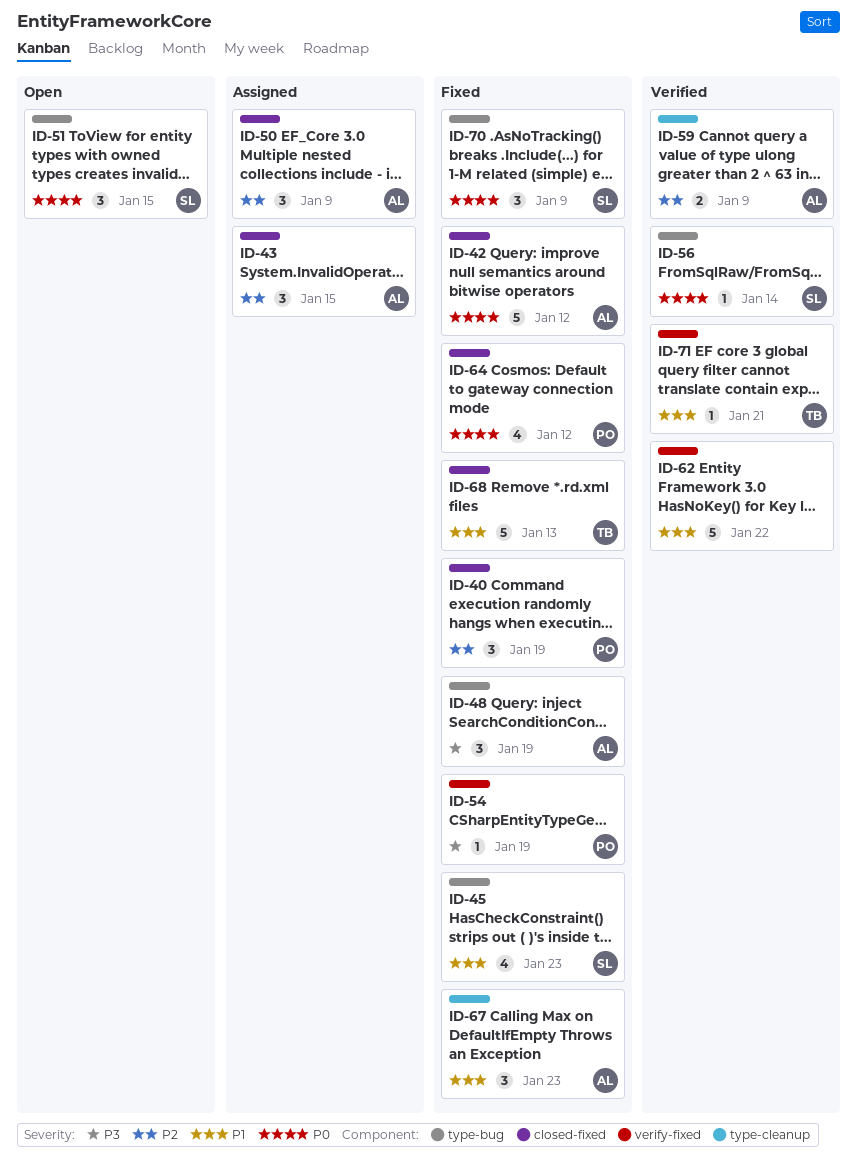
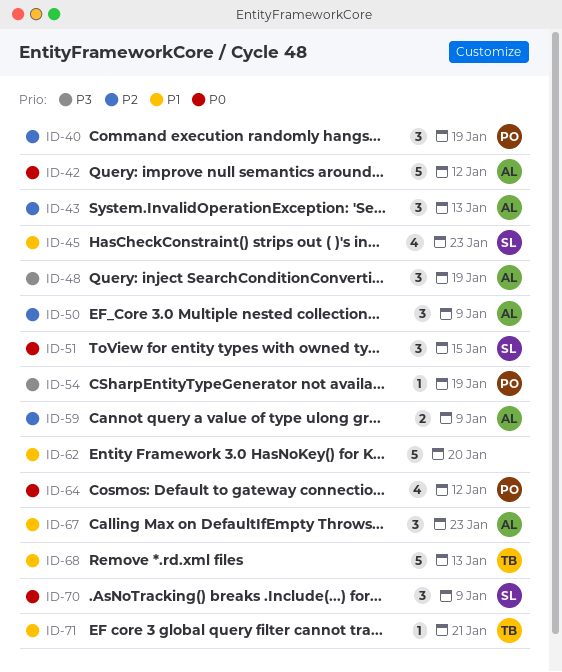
ID-43, due: Jan 15 -> Jan 13
ID-56: present -> none
ID-62, due: Jan 22 -> Jan 20

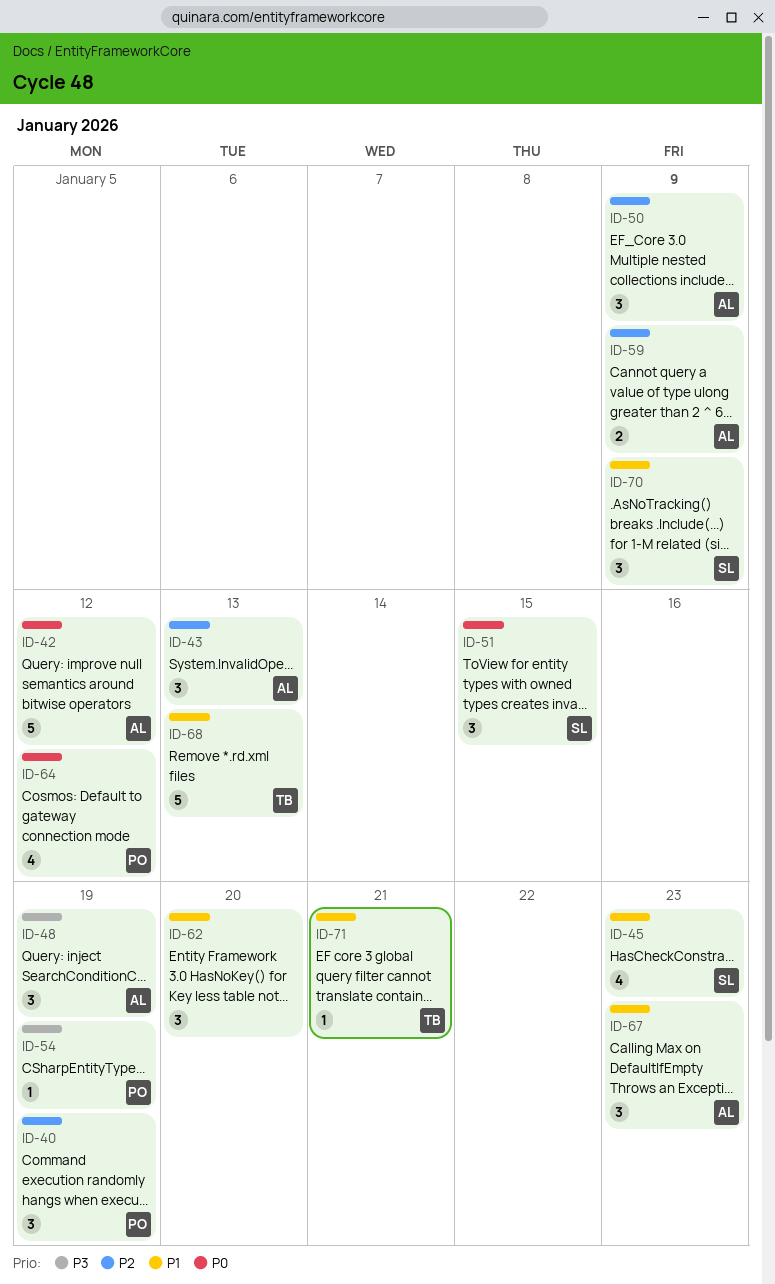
ID-62, estimate: 5 -> 3
ID-70, priority: P0 -> P1

